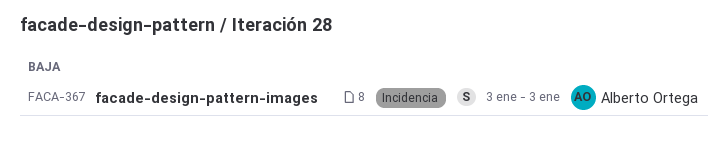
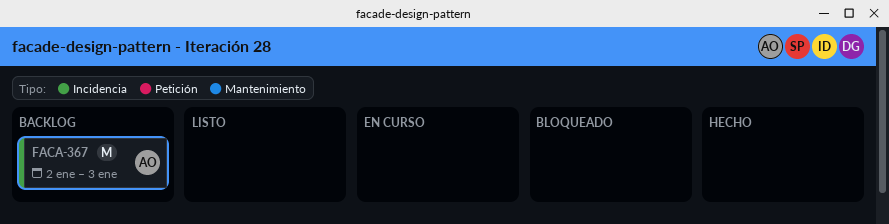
FACA-367, estimate: S -> M
FACA-367, start: Jan 3 -> Jan 2

